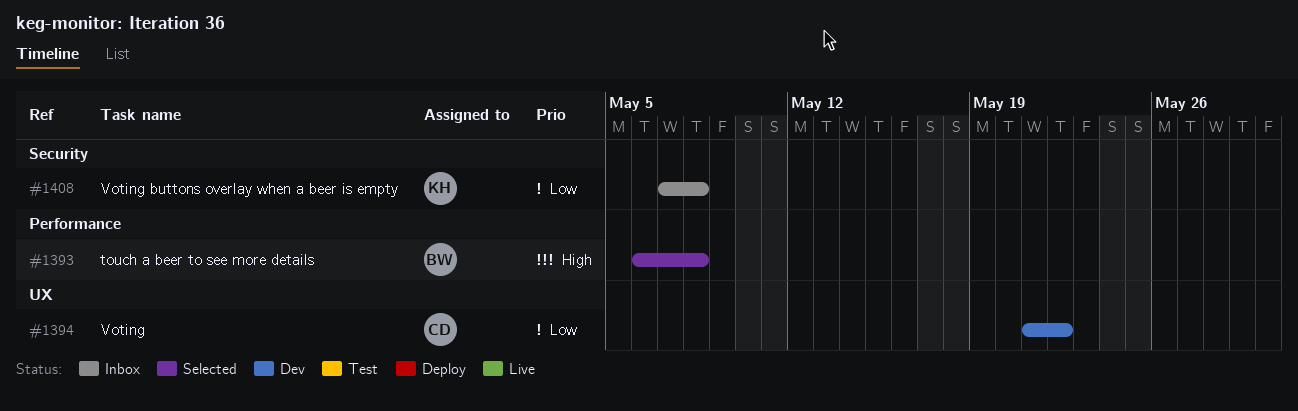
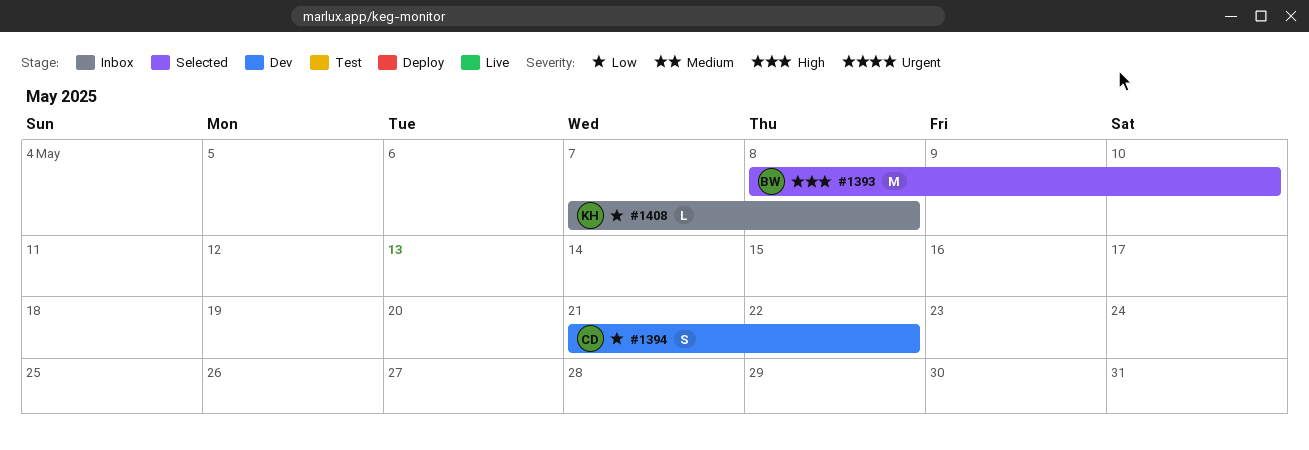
#1393, start: May 6 -> May 8
#1393, due: May 8 -> May 10

